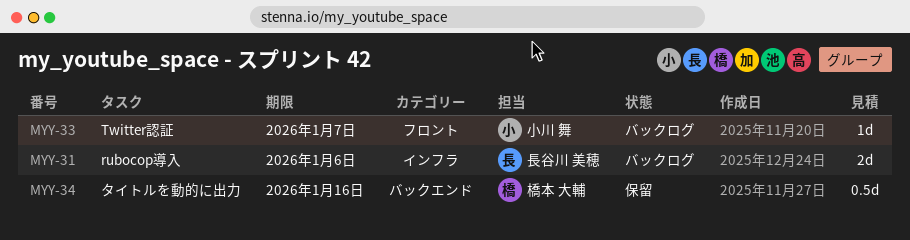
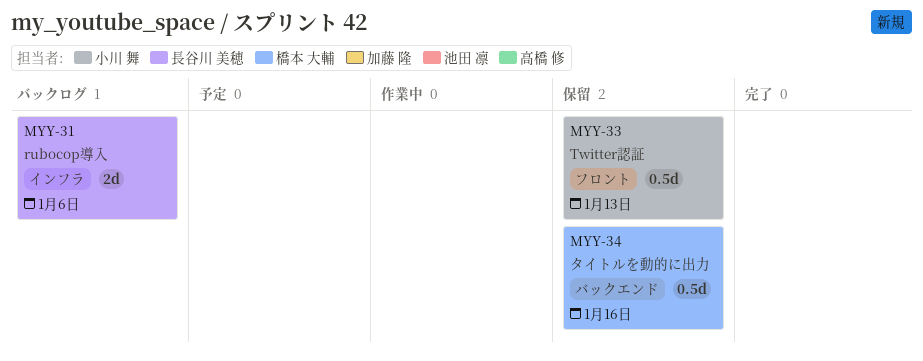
MYY-33, status: バックログ -> 保留
MYY-33, estimate: 1d -> 0.5d
MYY-33, due: Jan 7 -> Jan 13

